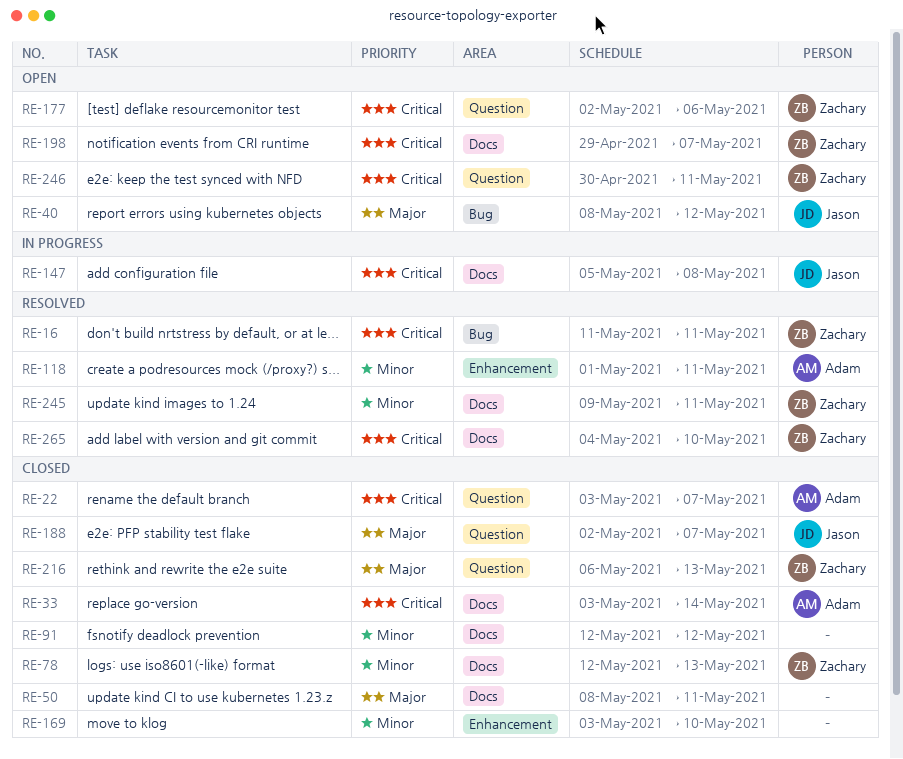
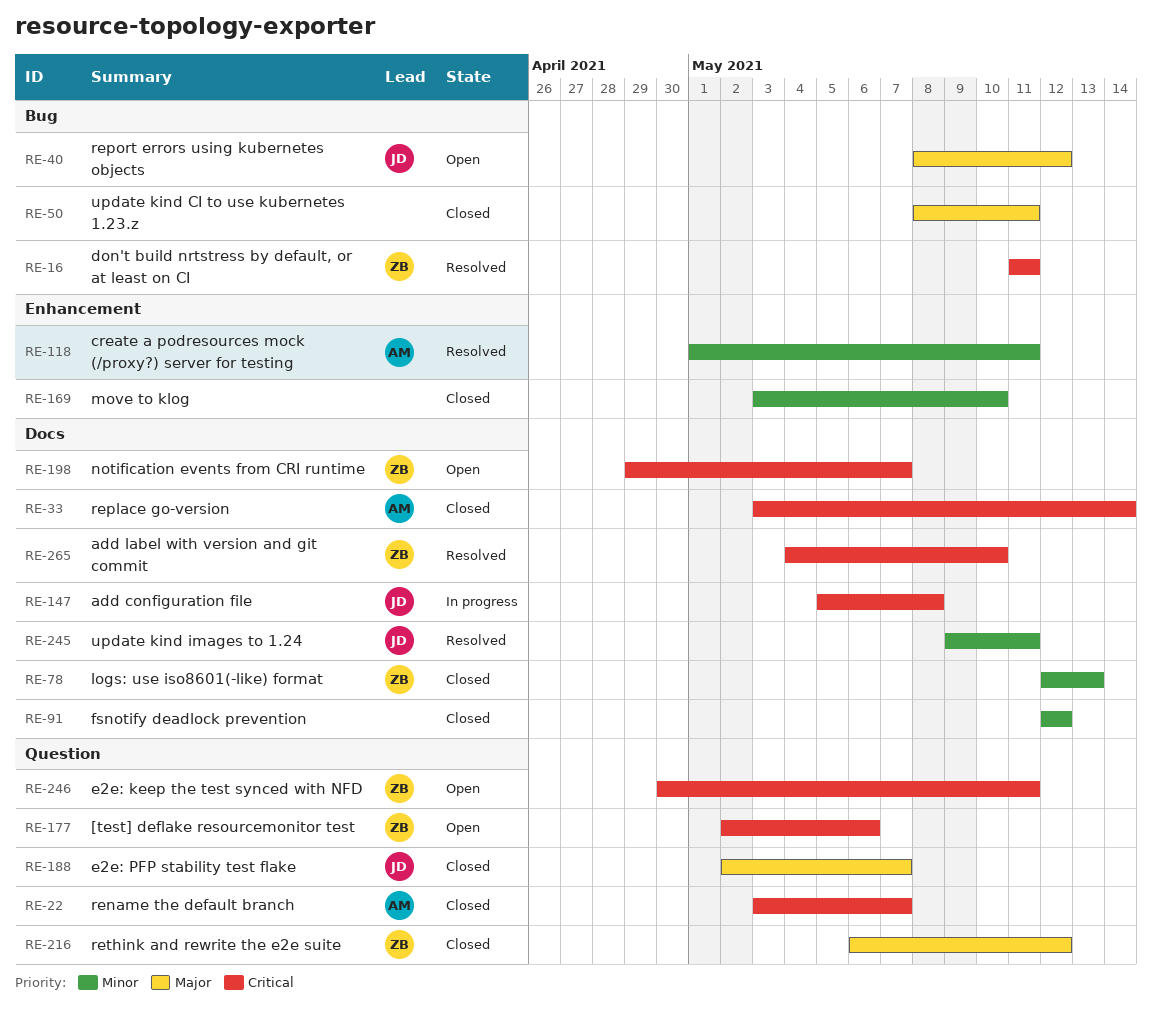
RE-50, label: Docs -> Bug
RE-216, due: May 13 -> May 12
RE-245, owner: Zachary -> Jason

